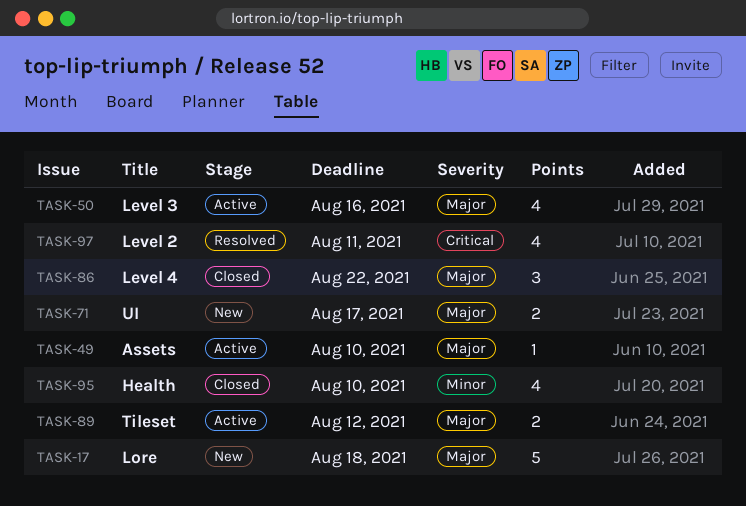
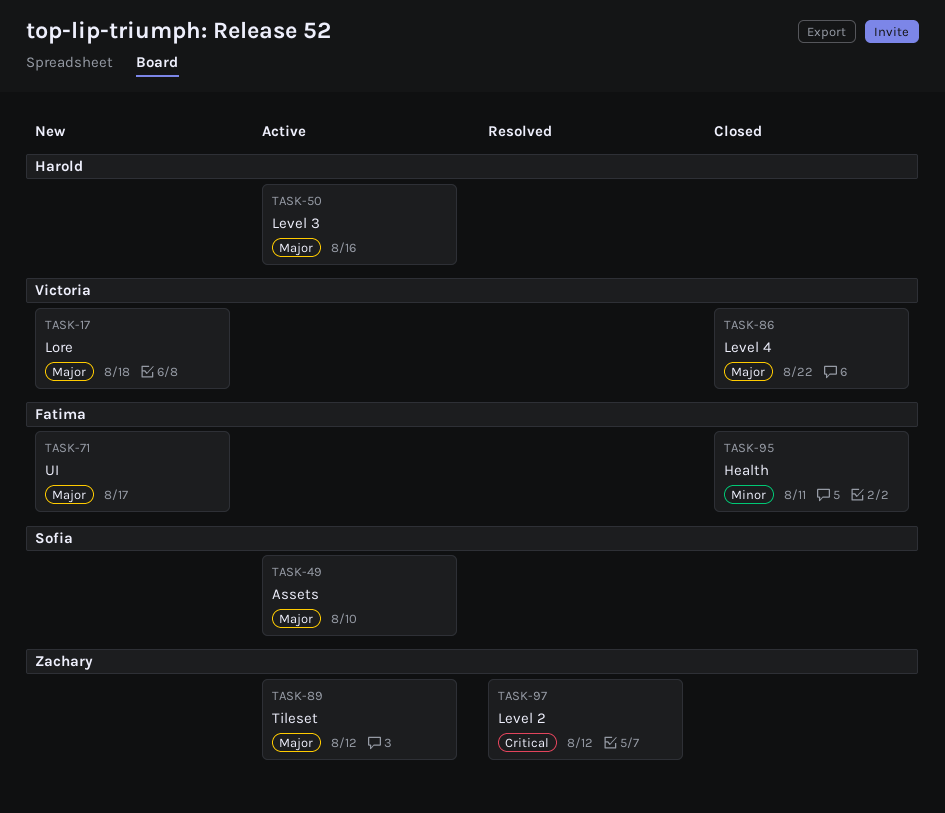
TASK-95, due: Aug 10 -> Aug 11
TASK-97, due: Aug 11 -> Aug 12

